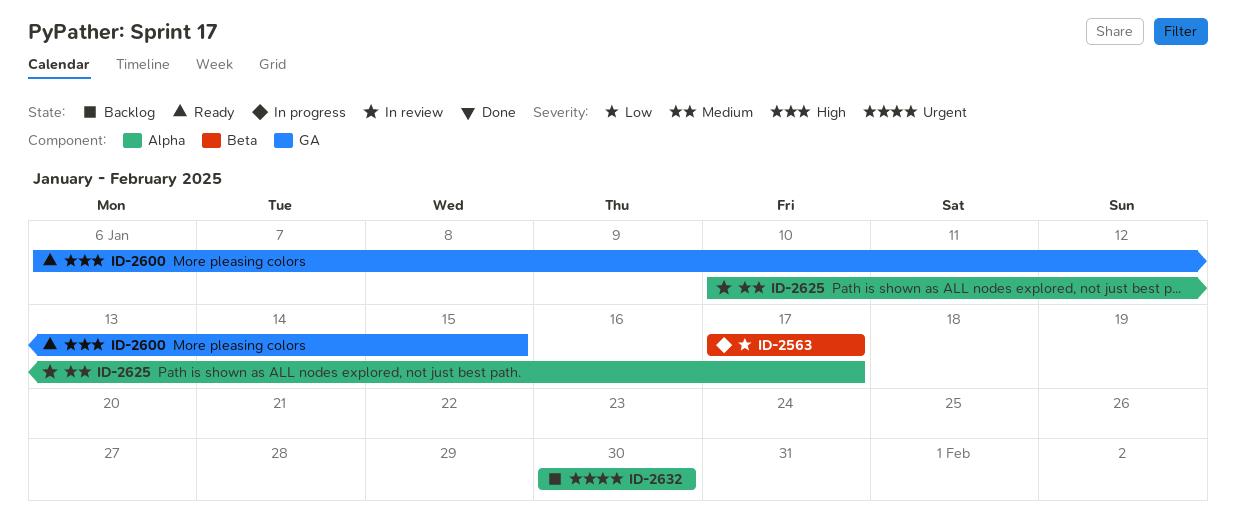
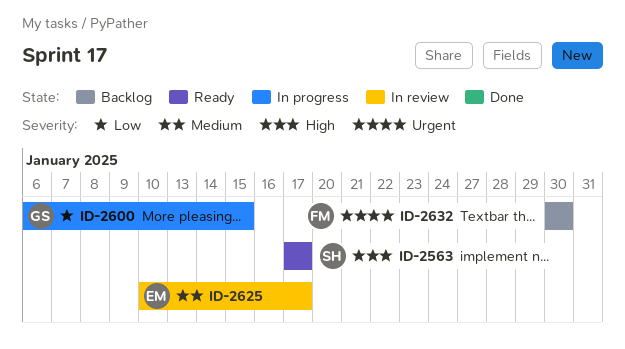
ID-2563, status: In progress -> Ready
ID-2563, priority: Low -> High
ID-2600, status: Ready -> In progress
ID-2600, priority: High -> Low

